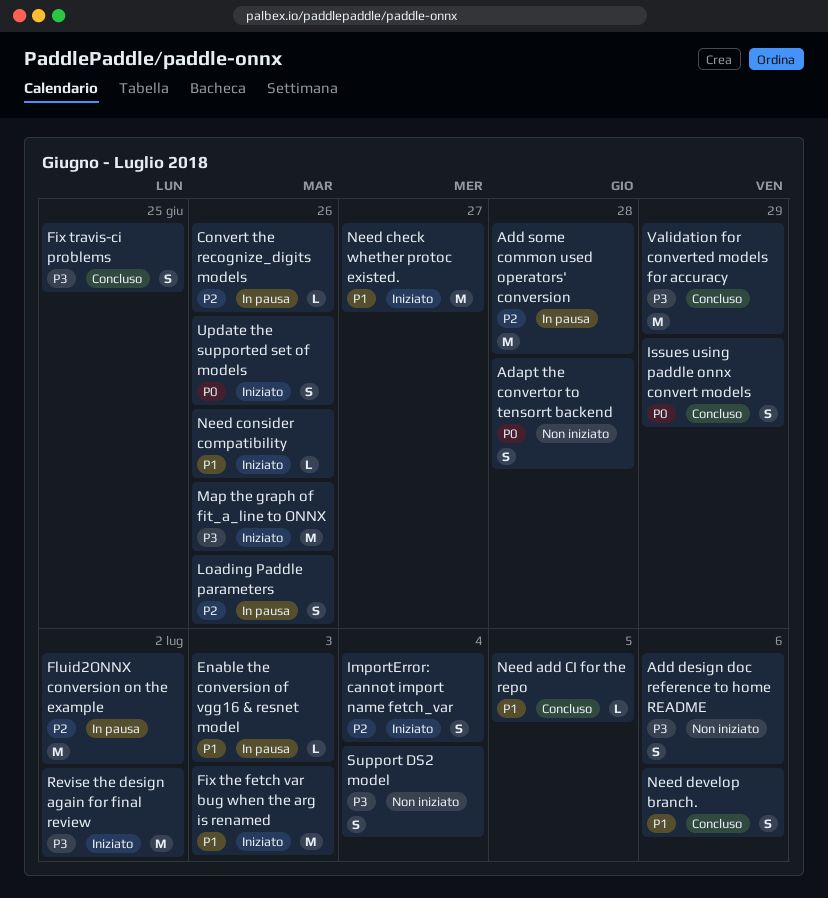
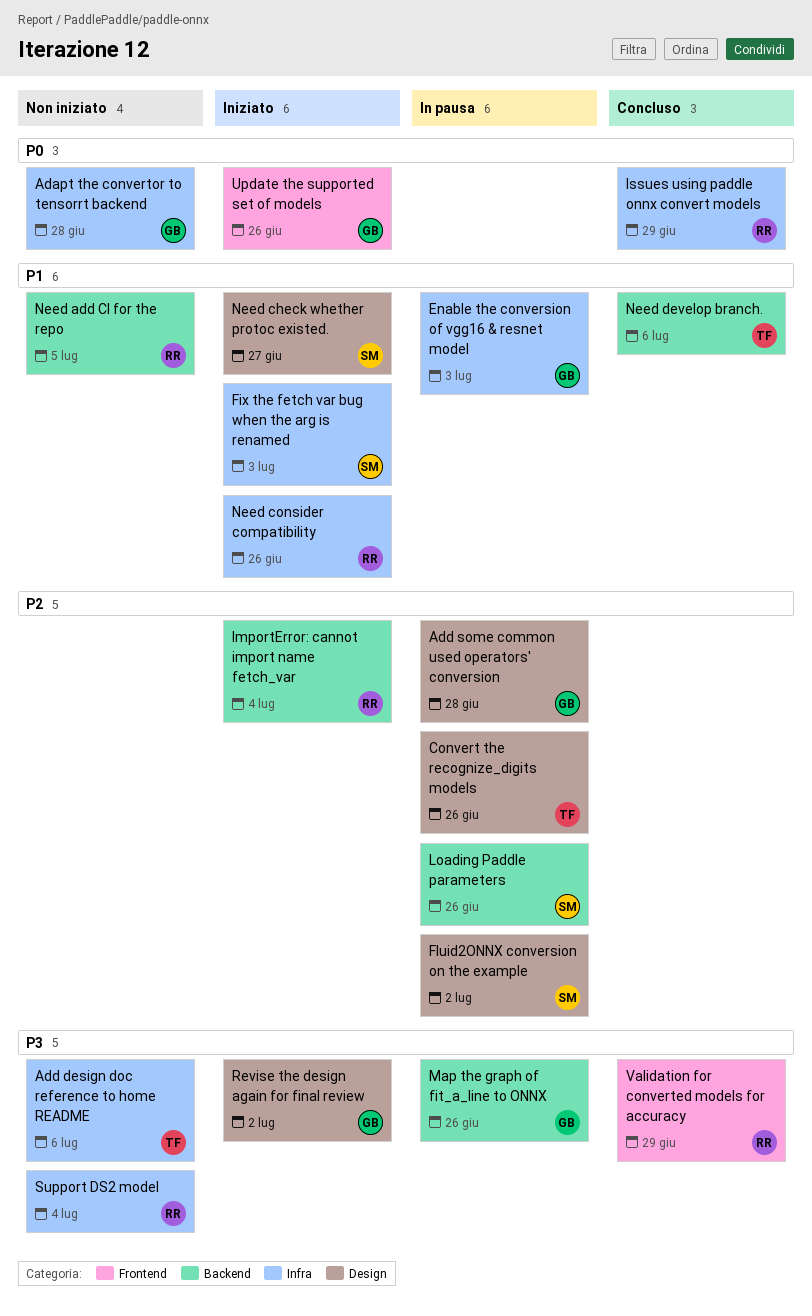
Fix travis-ci problems: present -> none
Map the graph of fit_a_line to ONNX, status: Iniziato -> In pausa
Need add CI for the repo, status: Concluso -> Non iniziato

